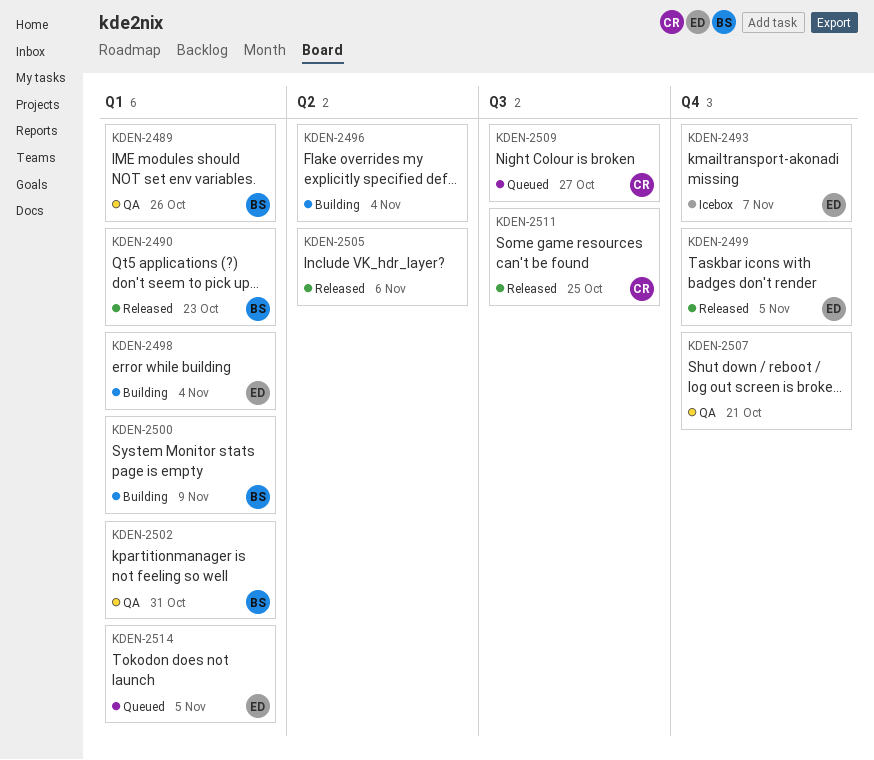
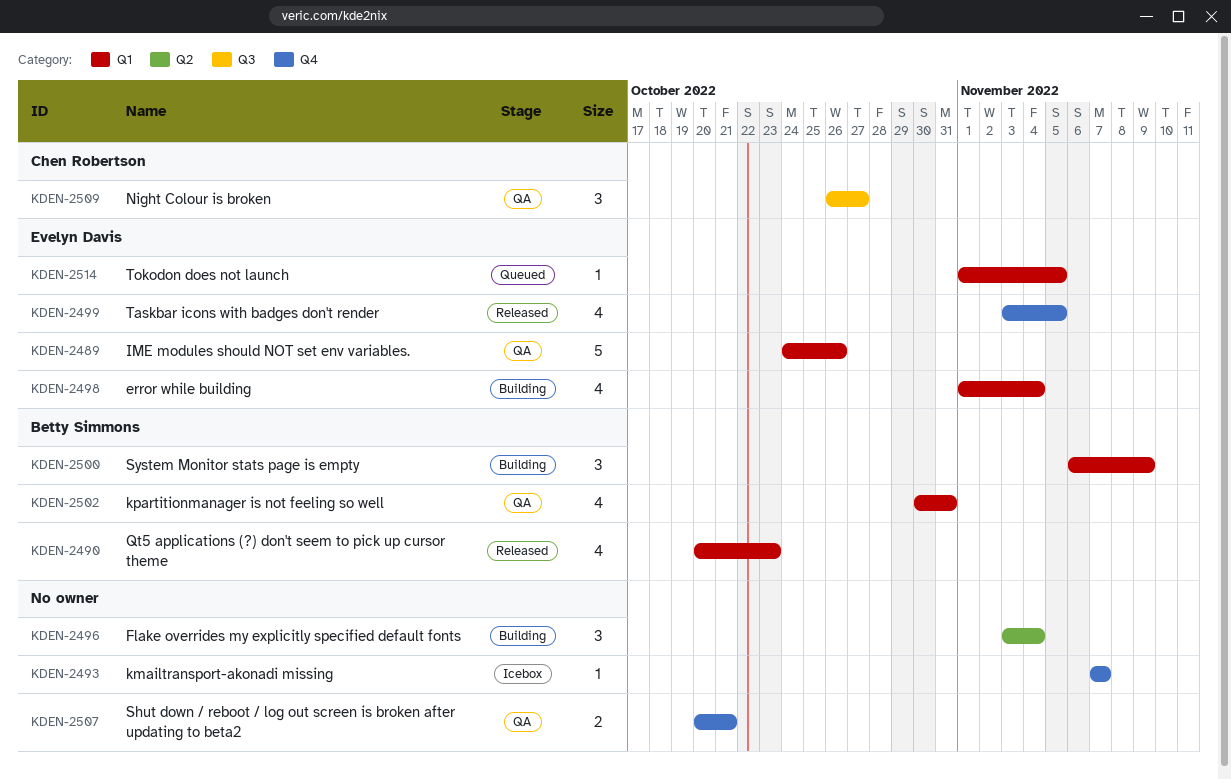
KDEN-2489, owner: Betty Simmons -> Evelyn Davis
KDEN-2493, owner: Evelyn Davis -> none
KDEN-2505: present -> none
KDEN-2509, status: Queued -> QA
KDEN-2511: present -> none

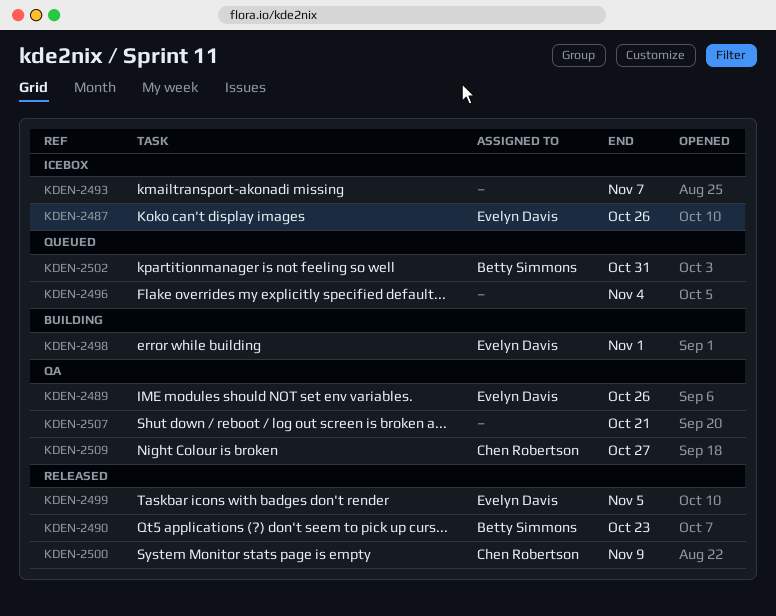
KDEN-2487: none -> present
KDEN-2496, status: Building -> Queued
KDEN-2498, due: Nov 4 -> Nov 1
KDEN-2500, status: Building -> Released
KDEN-2500, owner: Betty Simmons -> Chen Robertson
KDEN-2502, status: QA -> Queued
KDEN-2514: present -> none

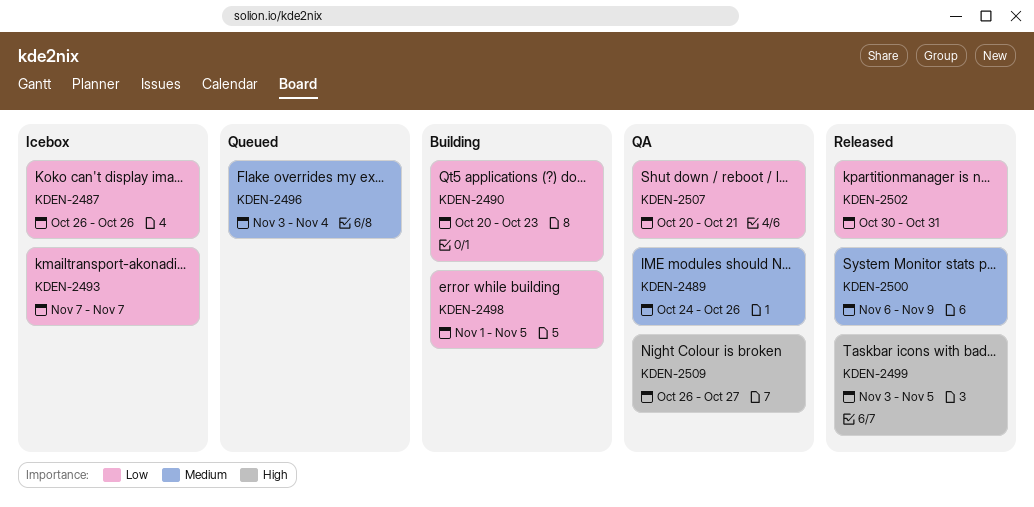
KDEN-2490, status: Released -> Building
KDEN-2498, due: Nov 1 -> Nov 5
KDEN-2502, status: Queued -> Released

